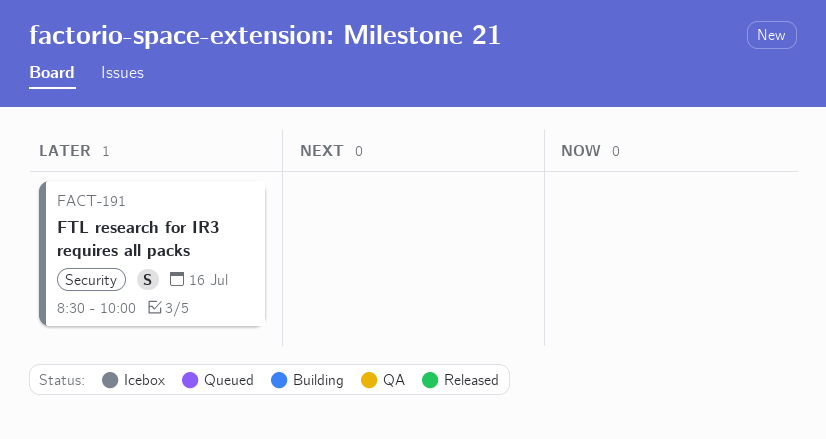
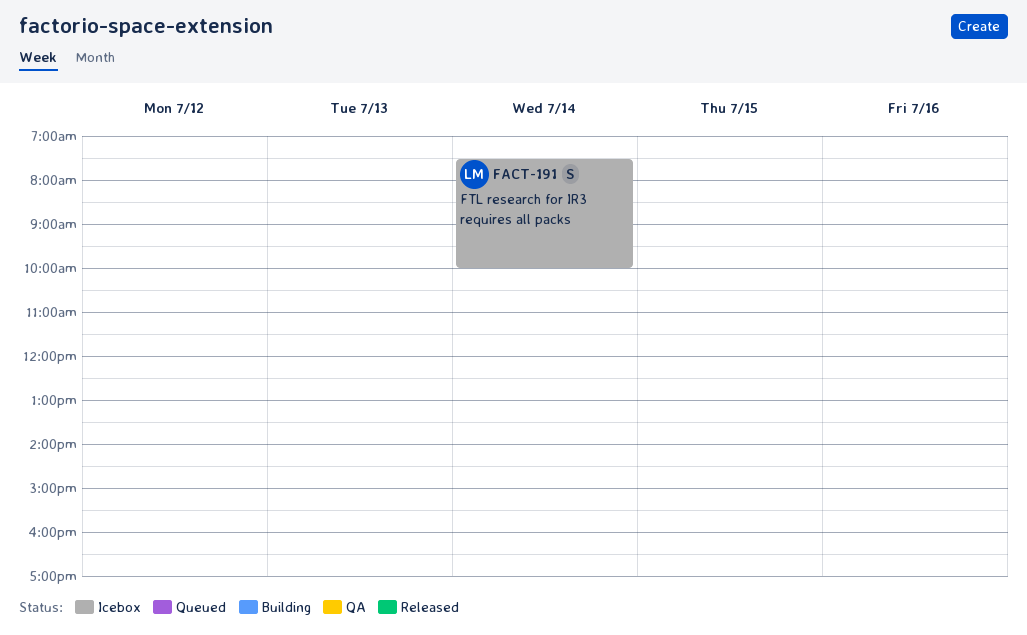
FACT-191, day: Jul 16 -> Jul 14
FACT-191, begins: 08:30 -> 07:30

